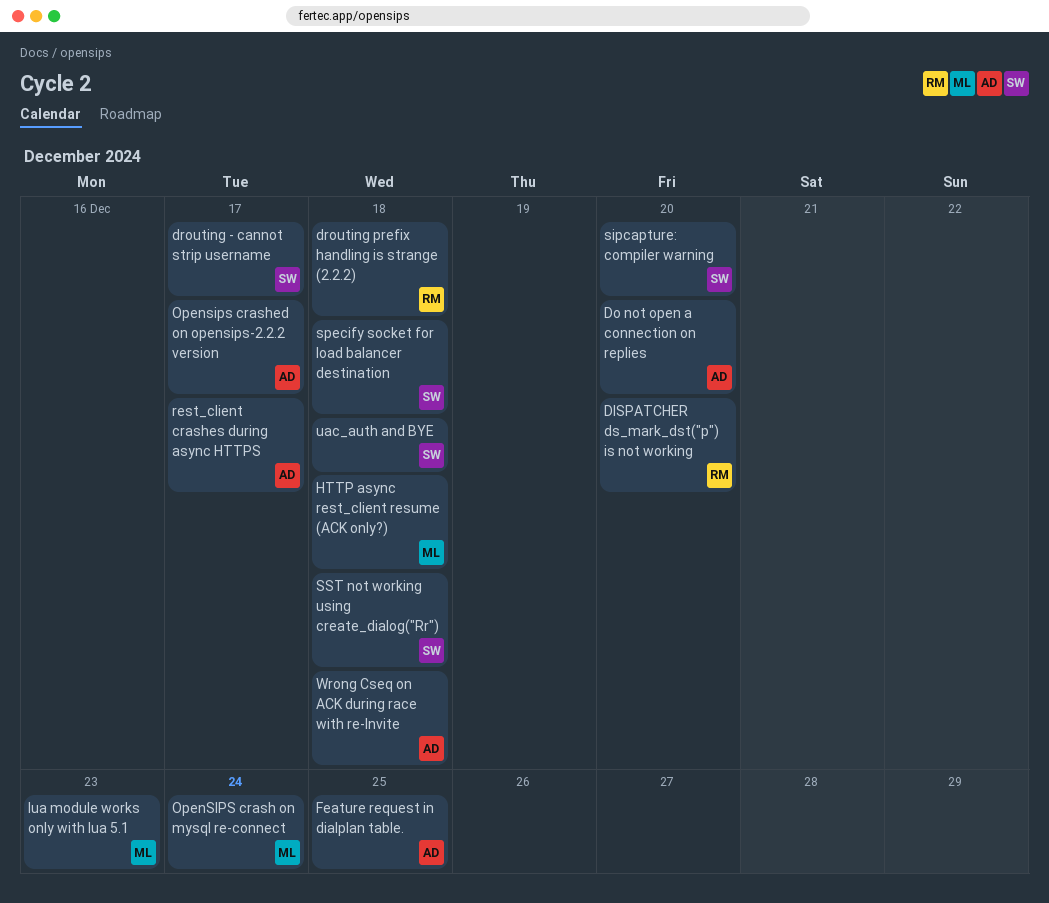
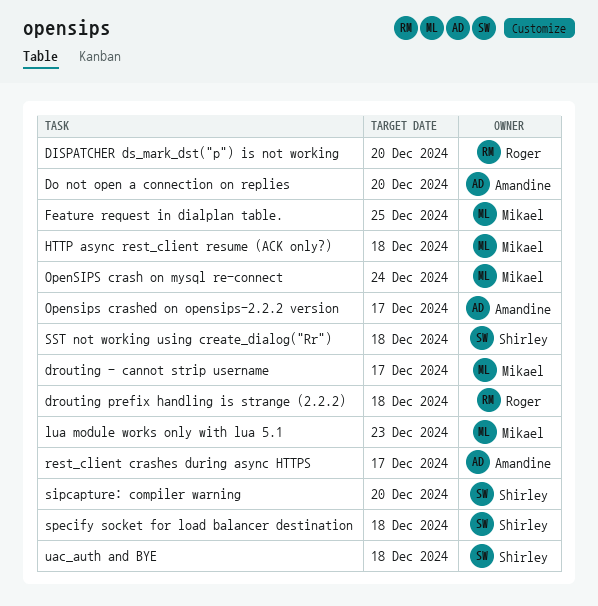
drouting - cannot strip username, owner: Shirley -> Mikael
Feature request in dialplan table., owner: Amandine -> Mikael
Wrong Cseq on ACK during race with re-Invite: present -> none

